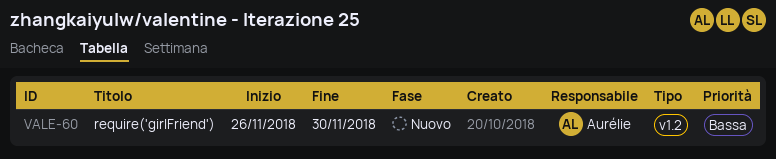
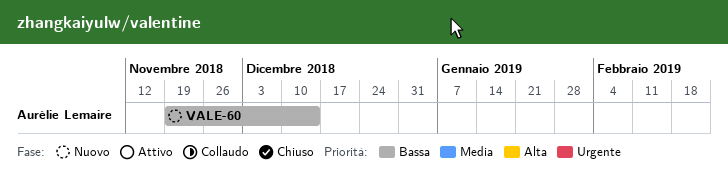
VALE-60, start: Nov 26 -> Nov 19
VALE-60, due: Nov 30 -> Dec 14

